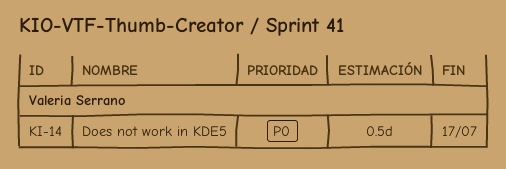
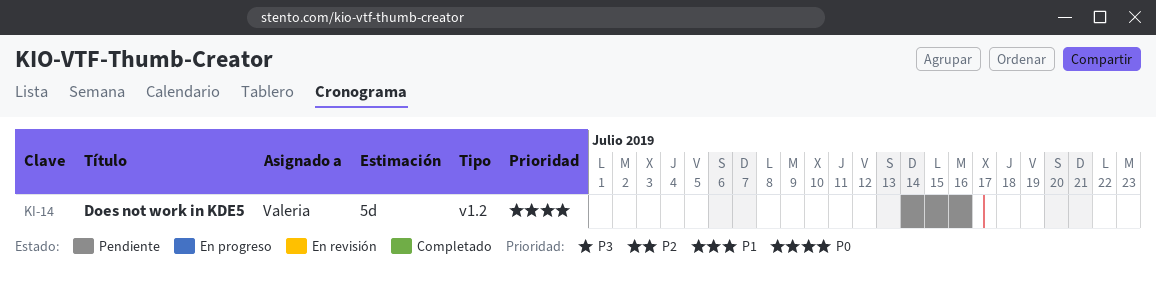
KI-14, estimate: 0.5d -> 5d
KI-14, due: Jul 17 -> Jul 16

